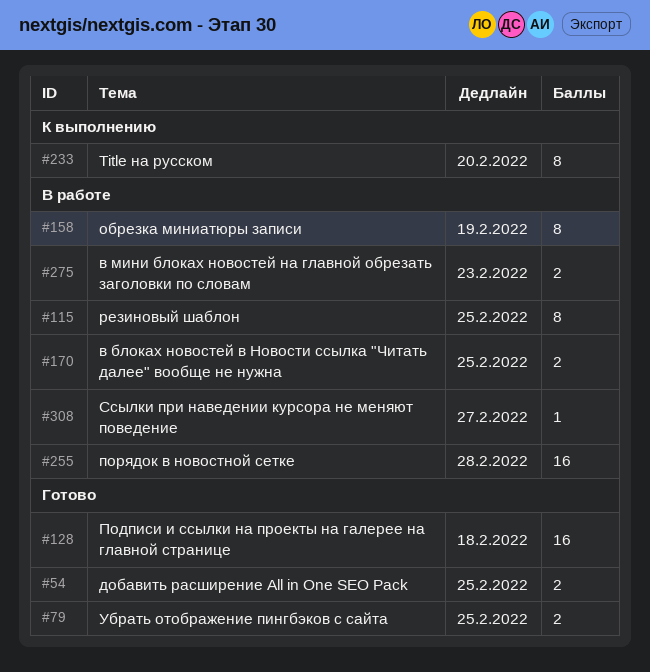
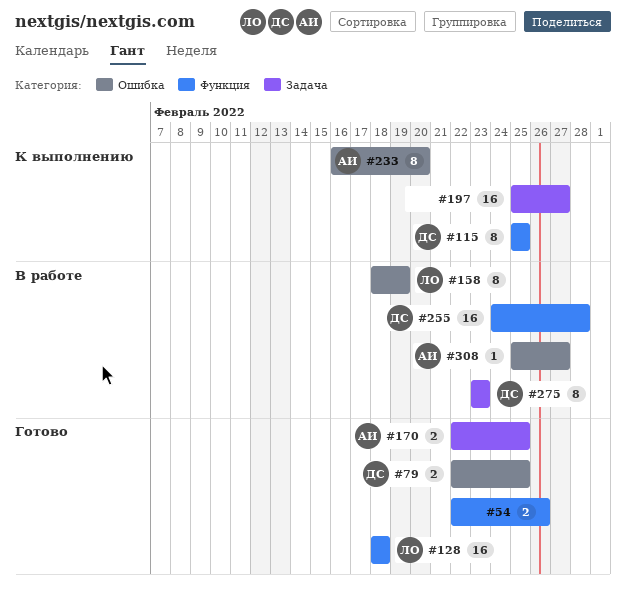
#54, due: Feb 25 -> Feb 26
#115, status: В работе -> К выполнению
#170, status: В работе -> Готово
#197: none -> present
#275, estimate: 2 -> 8

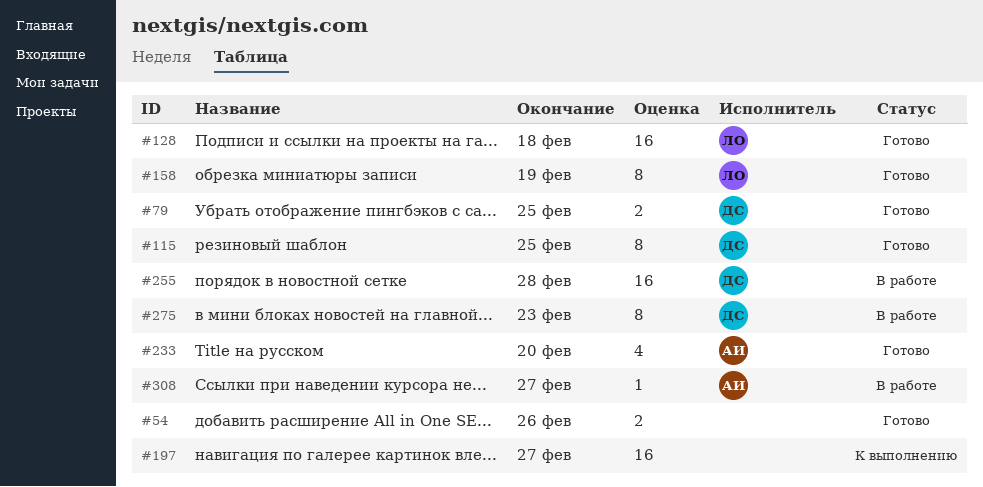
#115, status: К выполнению -> Готово
#158, status: В работе -> Готово
#170: present -> none
#233, status: К выполнению -> Готово
#233, estimate: 8 -> 4

